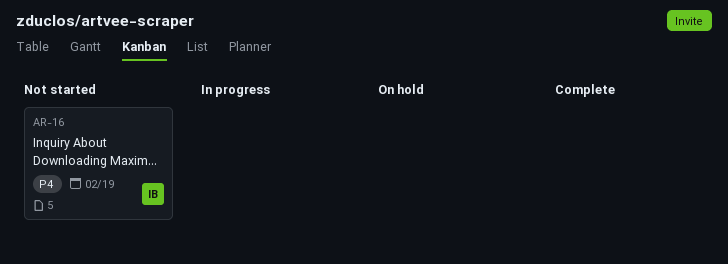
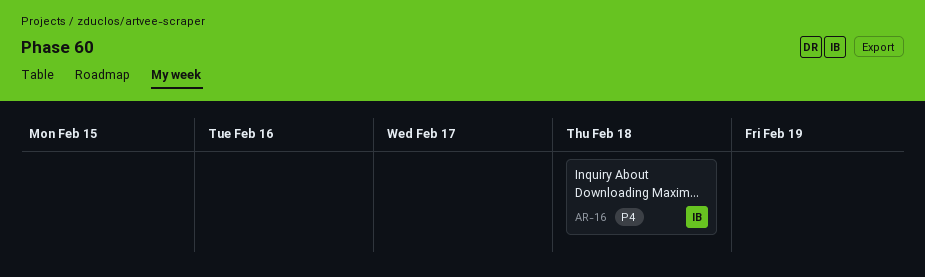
AR-16, due: Feb 19 -> Feb 18

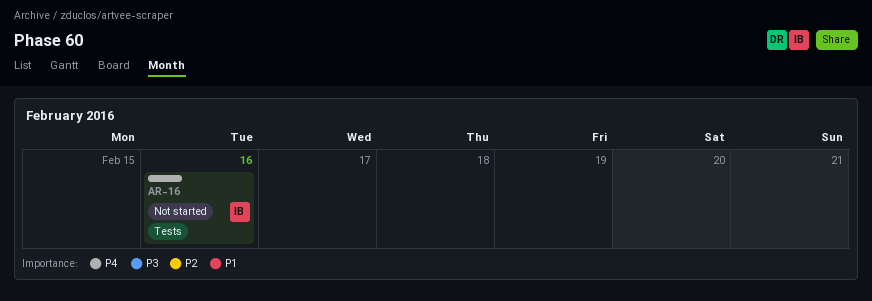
AR-16, due: Feb 18 -> Feb 16

